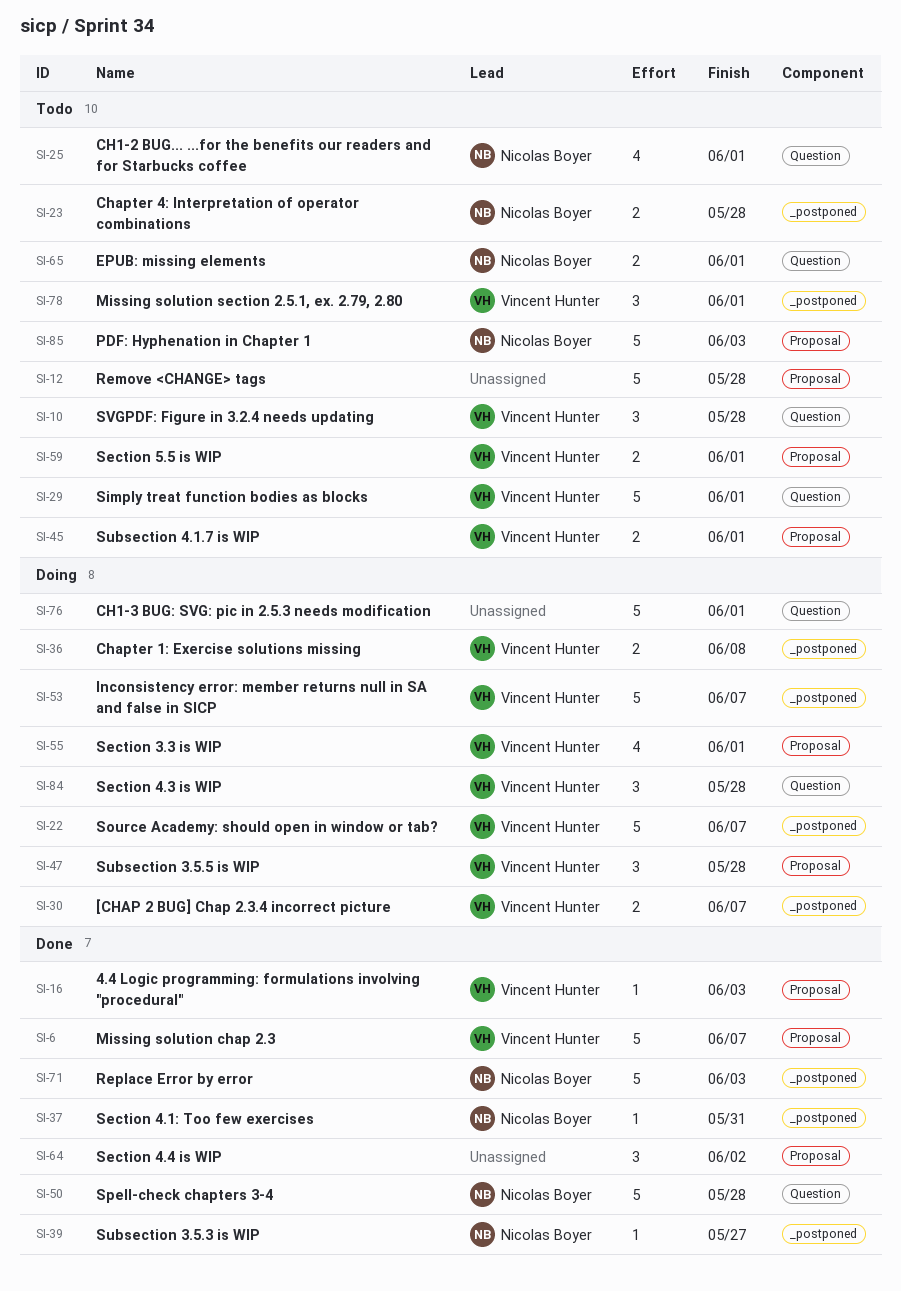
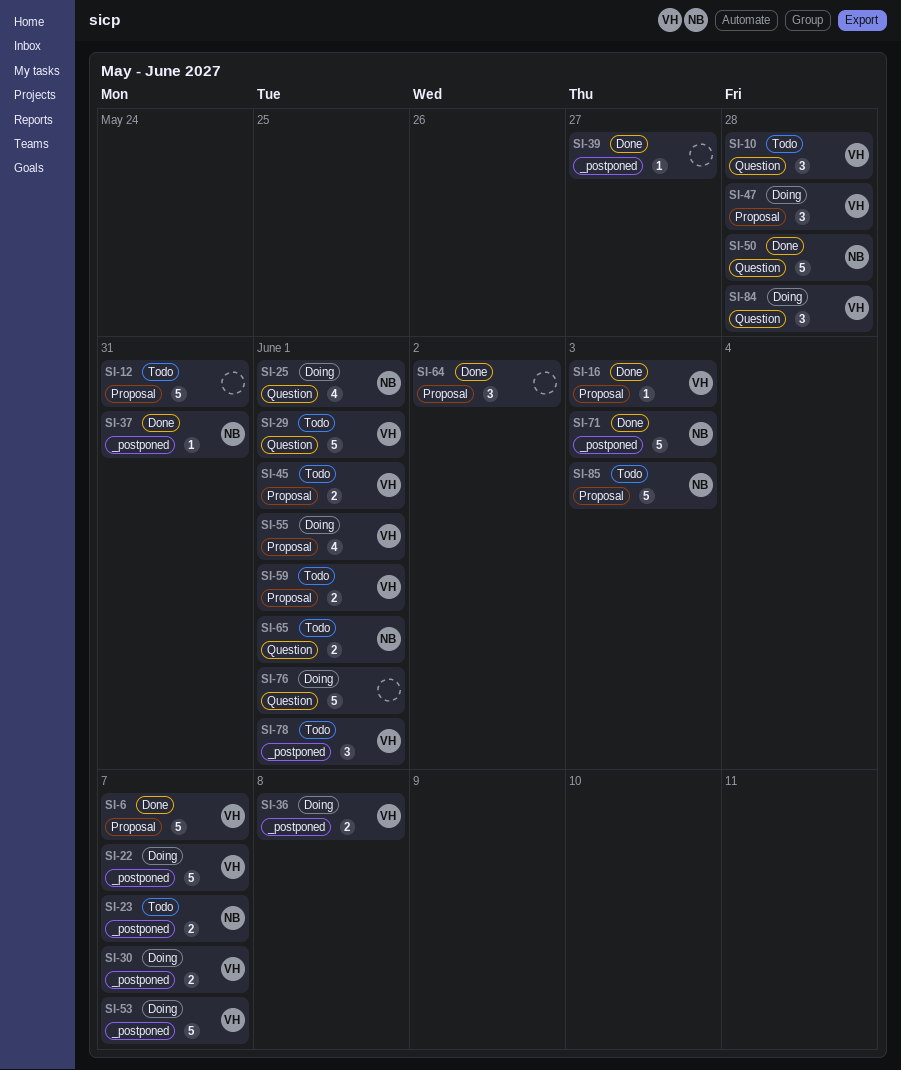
SI-12, due: May 28 -> May 31
SI-23, due: May 28 -> Jun 7
SI-25, status: Todo -> Doing
SI-39, owner: Nicolas Boyer -> none

